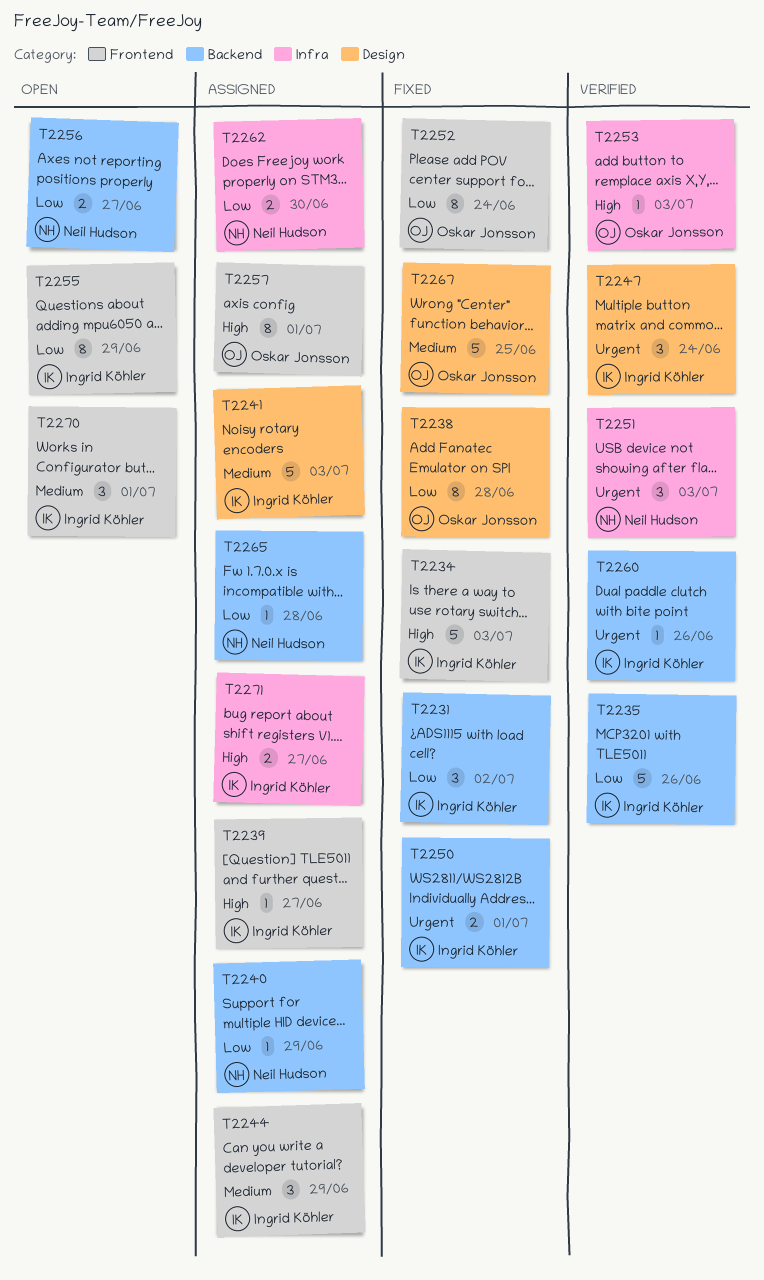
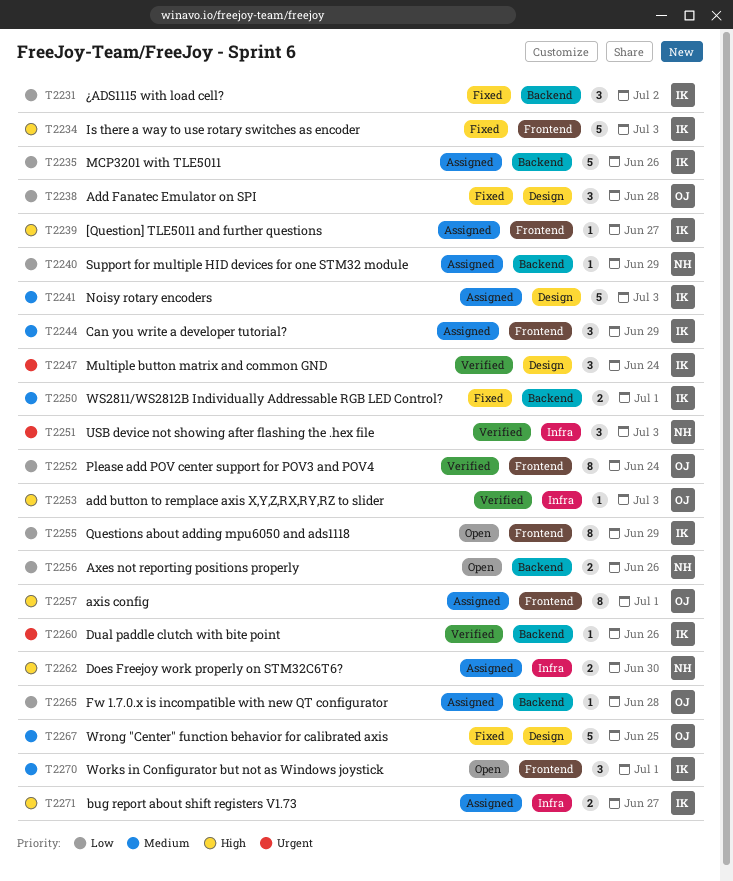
T2235, status: Verified -> Assigned
T2238, estimate: 8 -> 3
T2250, priority: Urgent -> Medium
T2252, status: Fixed -> Verified
T2256, due: Jun 27 -> Jun 26
T2262, priority: Low -> High
T2265, owner: Neil Hudson -> Oskar Jonsson

